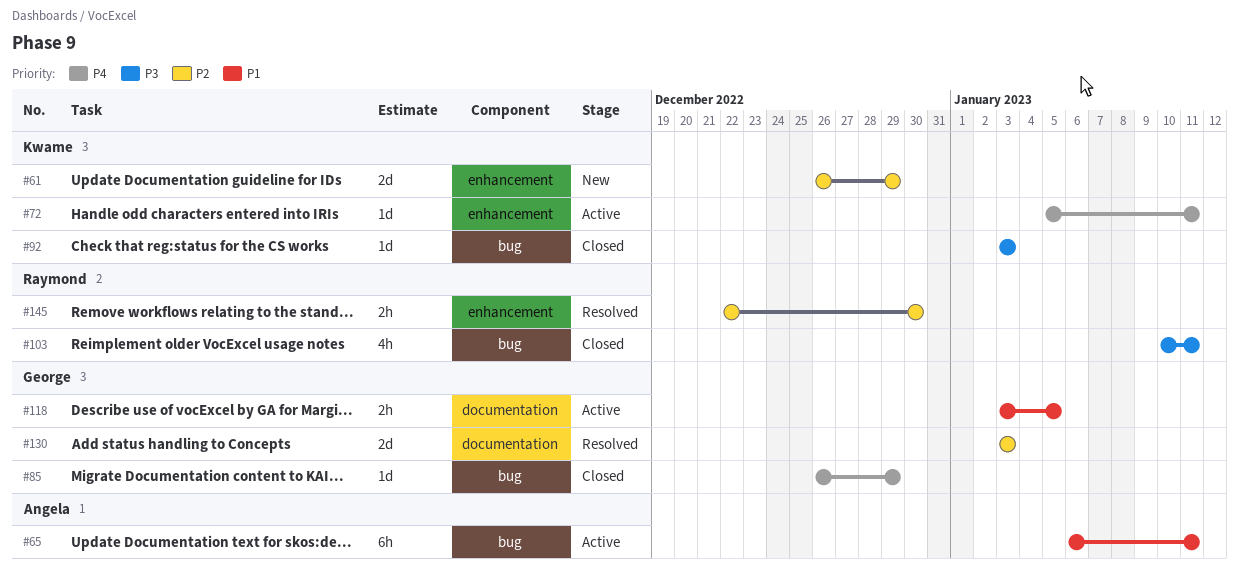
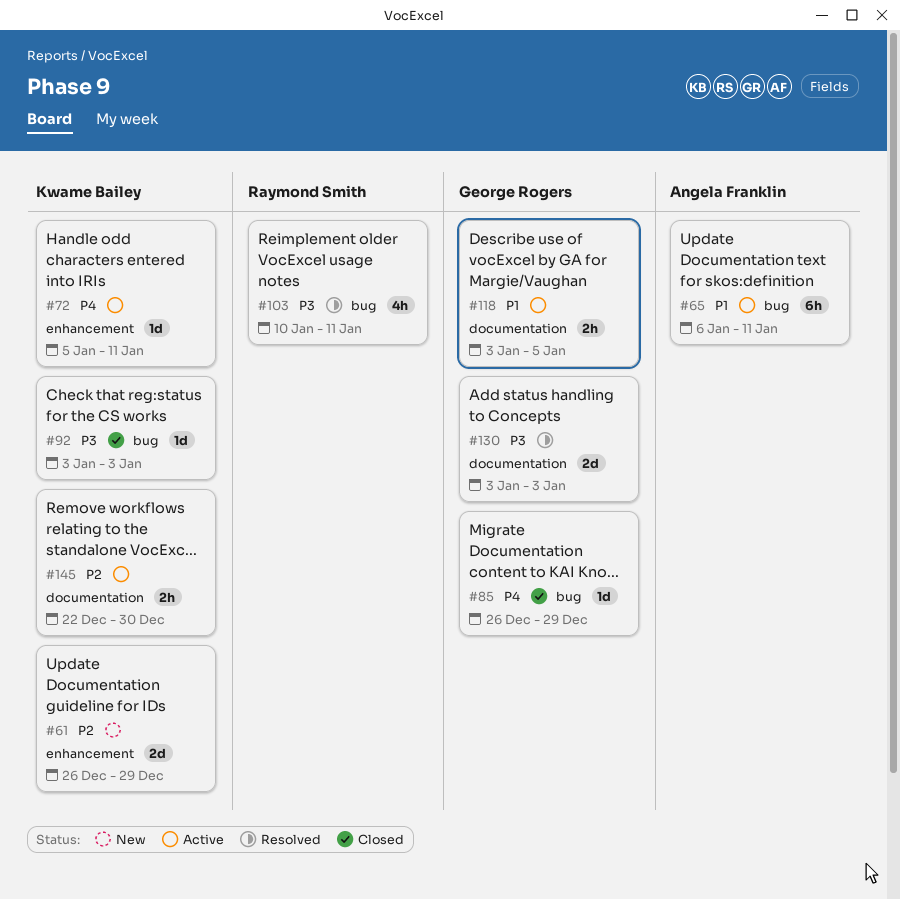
#103, status: Closed -> Resolved
#130, priority: P2 -> P3
#145, status: Resolved -> Active
#145, owner: Raymond Smith -> Kwame Bailey
#145, label: enhancement -> documentation

